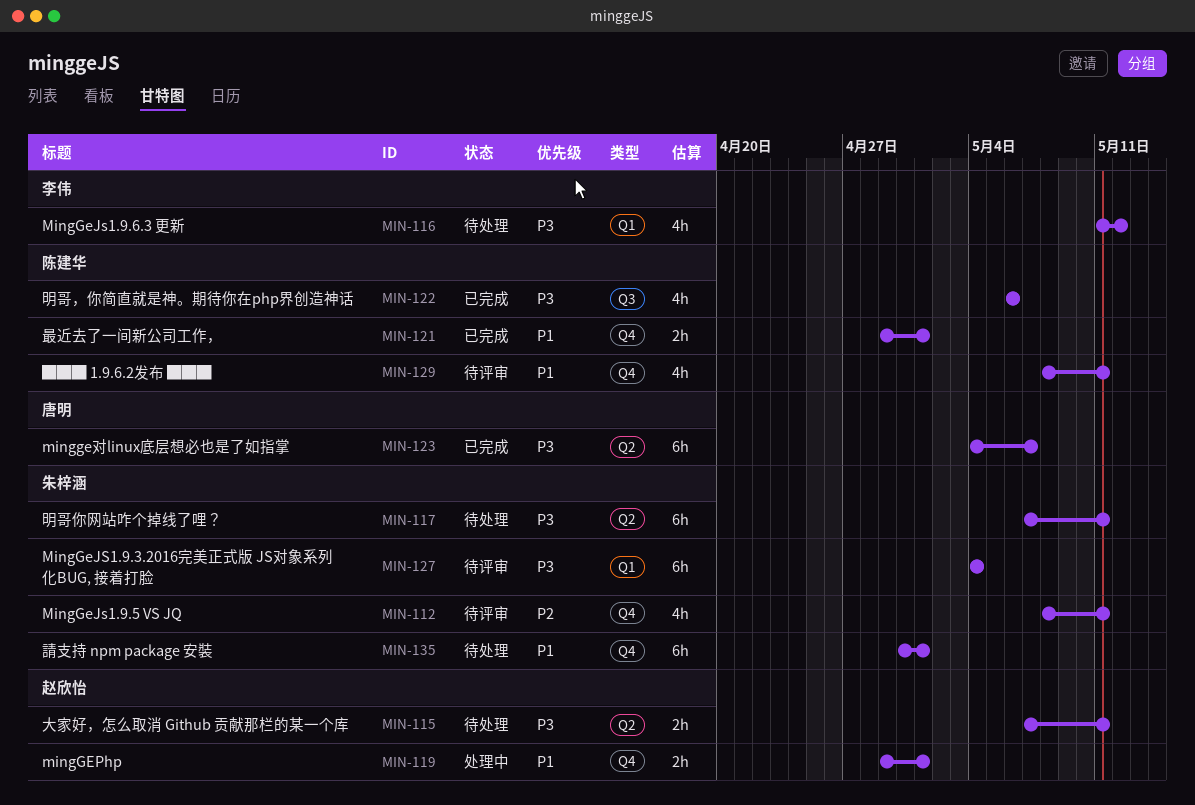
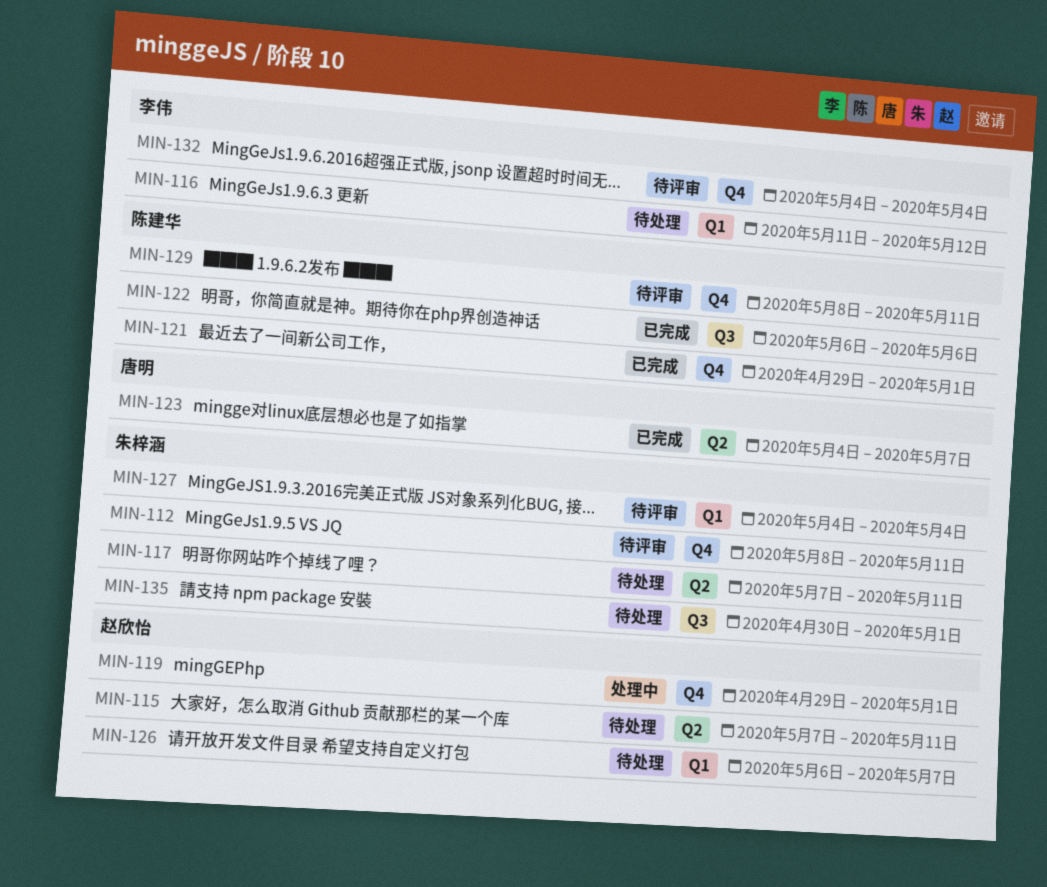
MIN-126: none -> present
MIN-132: none -> present
MIN-135, label: Q4 -> Q3

